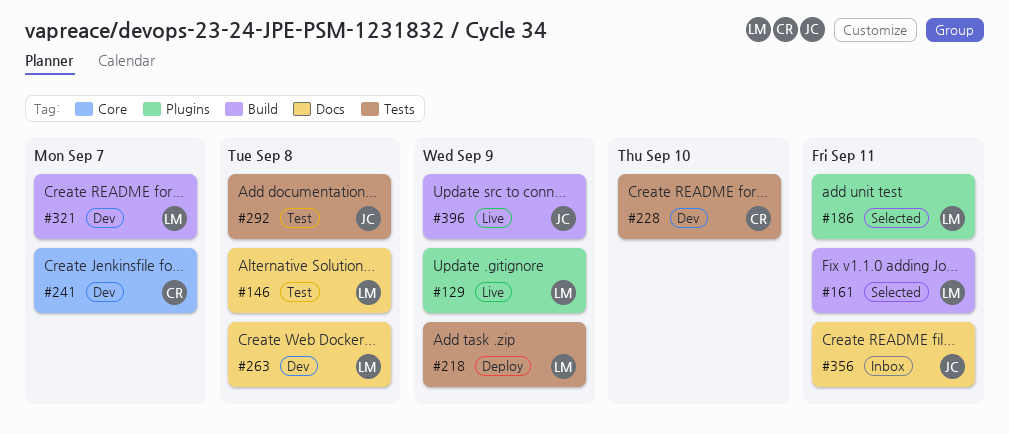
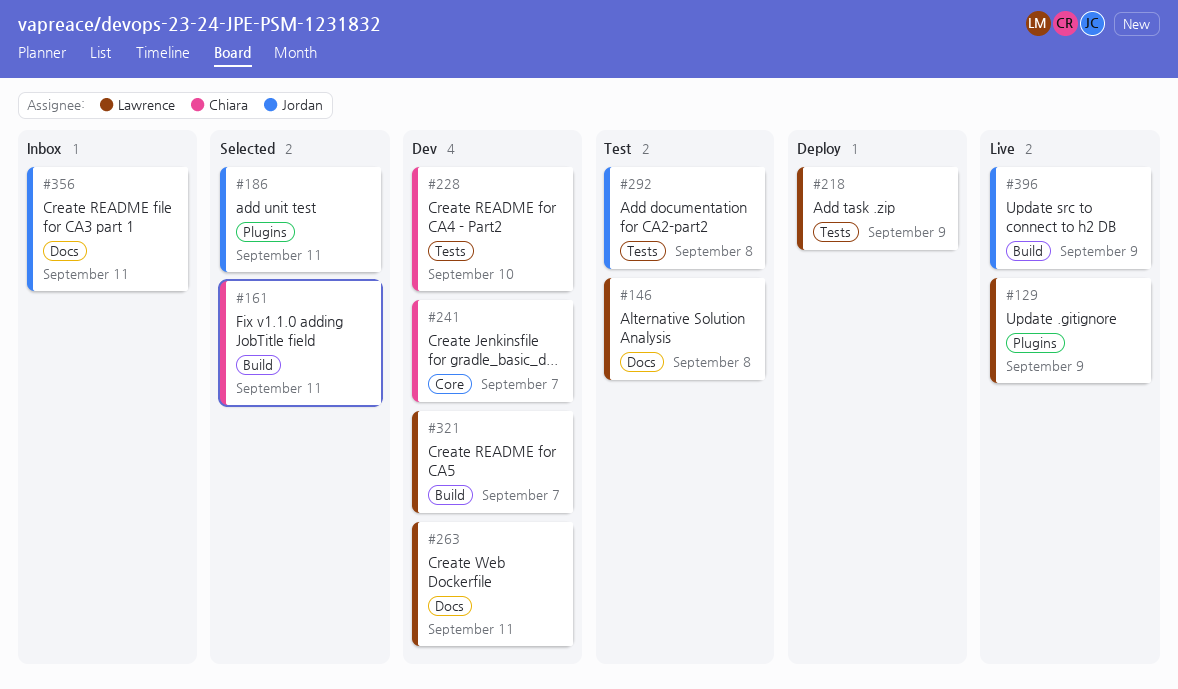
#161, owner: Lawrence -> Chiara
#186, owner: Lawrence -> Jordan
#263, due: Sep 8 -> Sep 11

